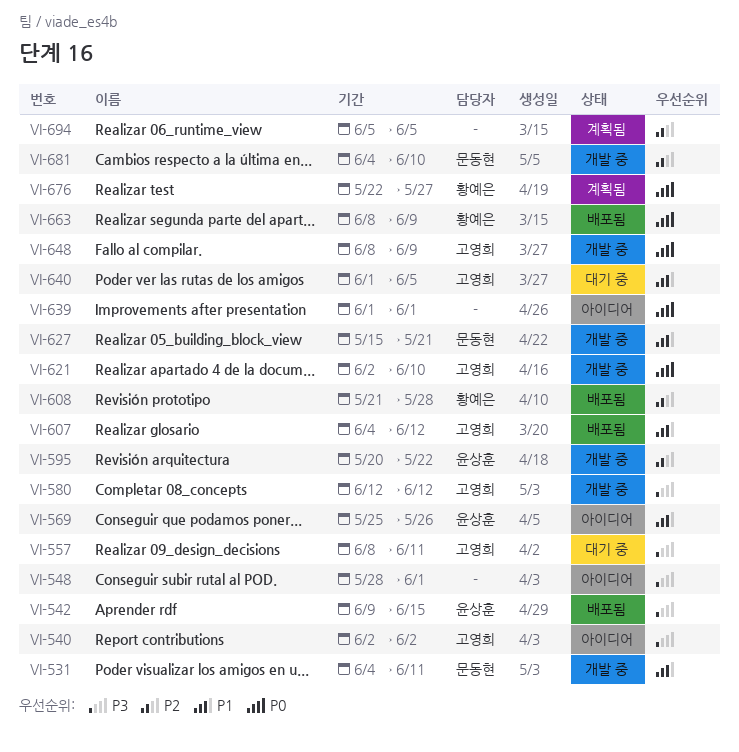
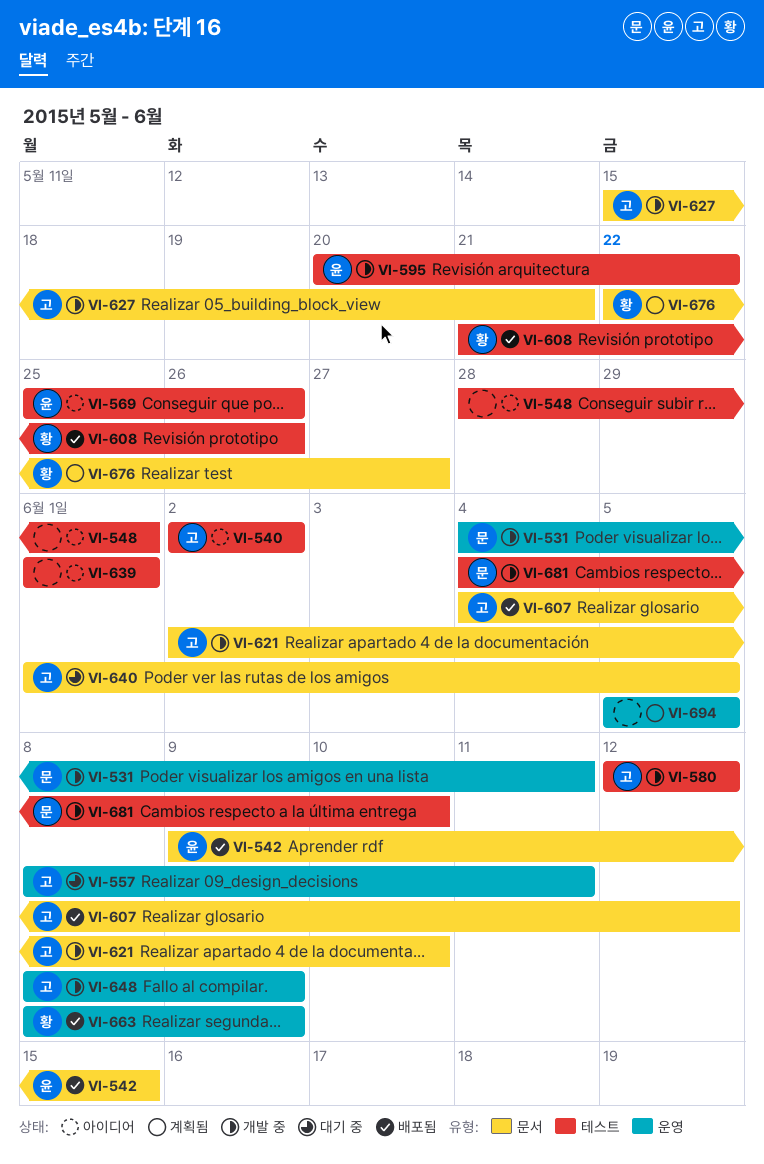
VI-608, due: May 28 -> May 26
VI-627, owner: 문동현 -> 고영희

